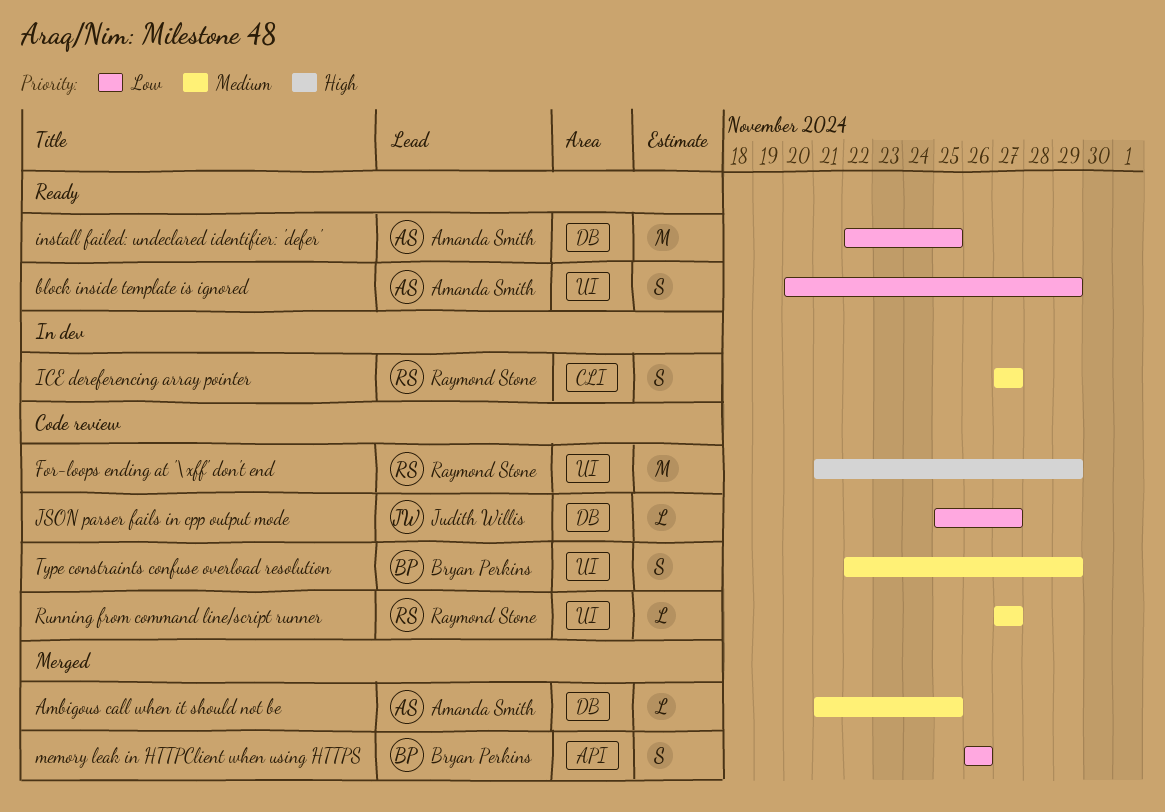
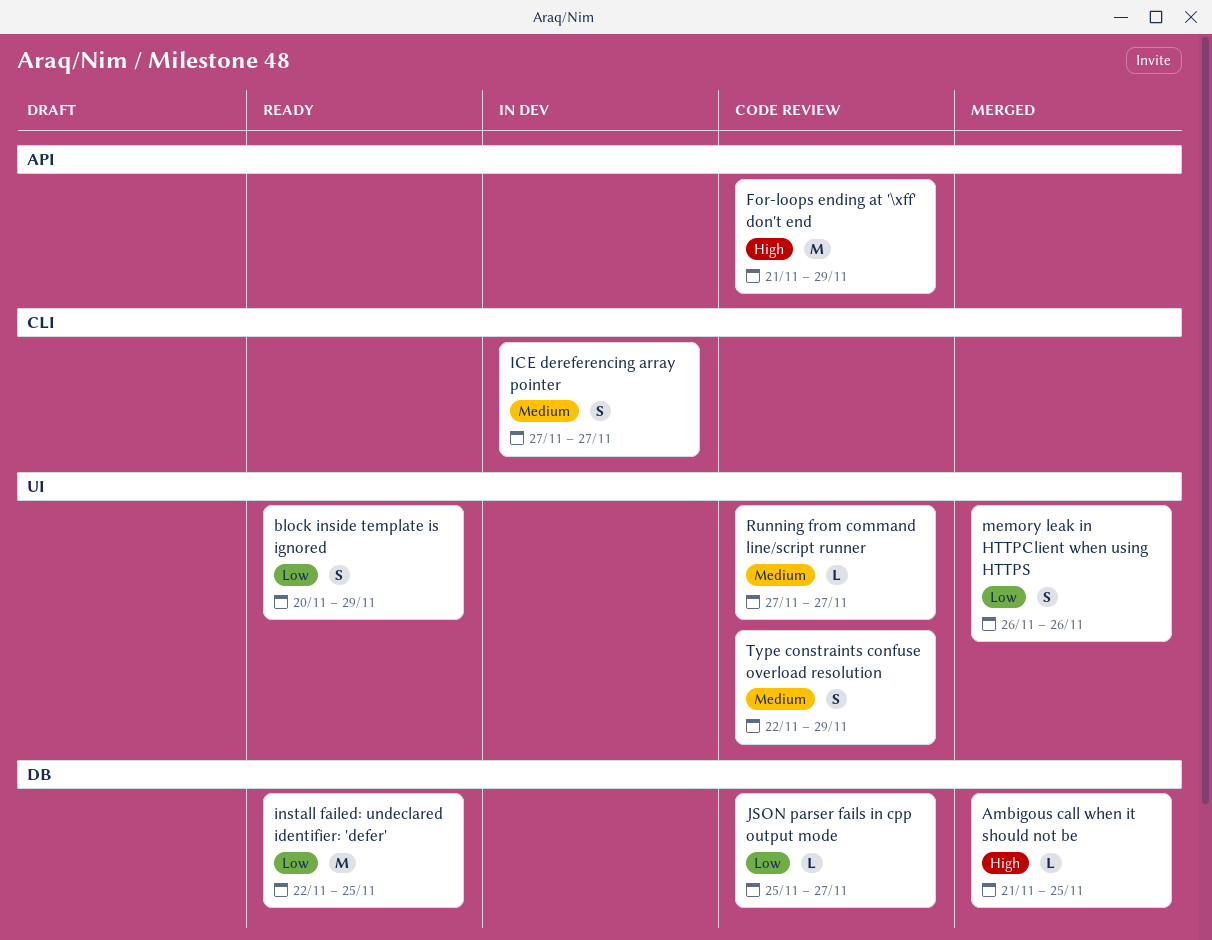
Ambigous call when it should not be, priority: Medium -> High
For-loops ending at '\xff' don't end, label: UI -> API
memory leak in HTTPClient when using HTTPS, label: API -> UI

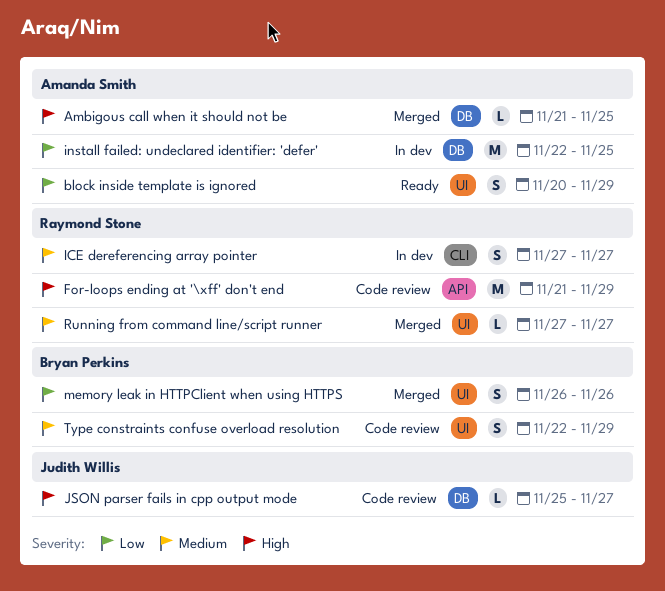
install failed: undeclared identifier: 'defer', status: Ready -> In dev
JSON parser fails in cpp output mode, priority: Low -> High
Running from command line/script runner, status: Code review -> Merged

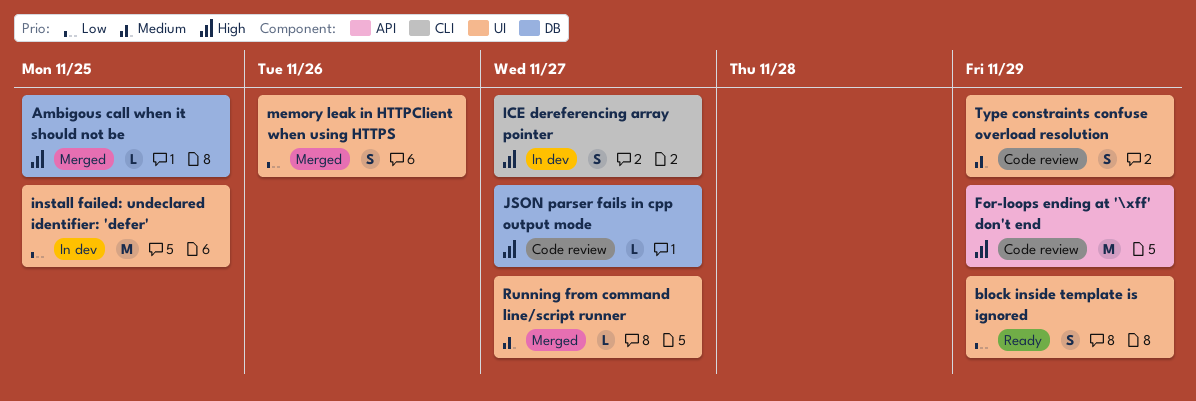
ICE dereferencing array pointer, priority: Medium -> High
install failed: undeclared identifier: 'defer', label: DB -> UI

